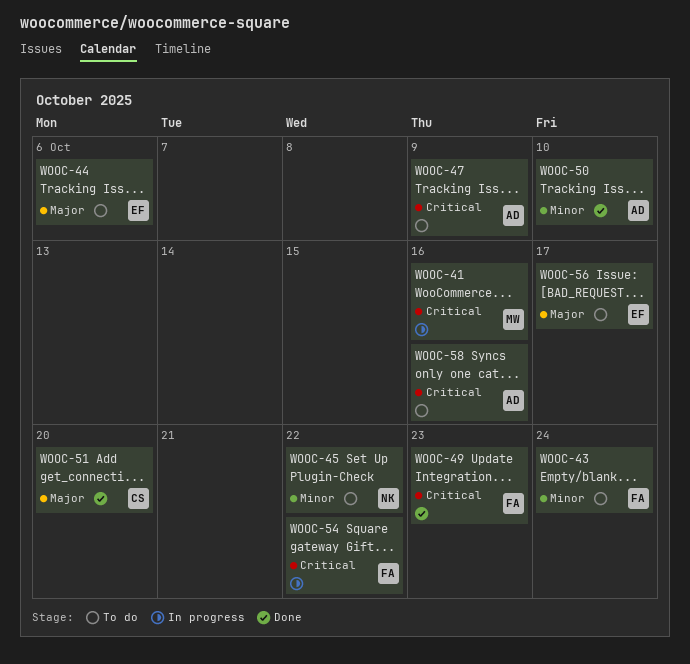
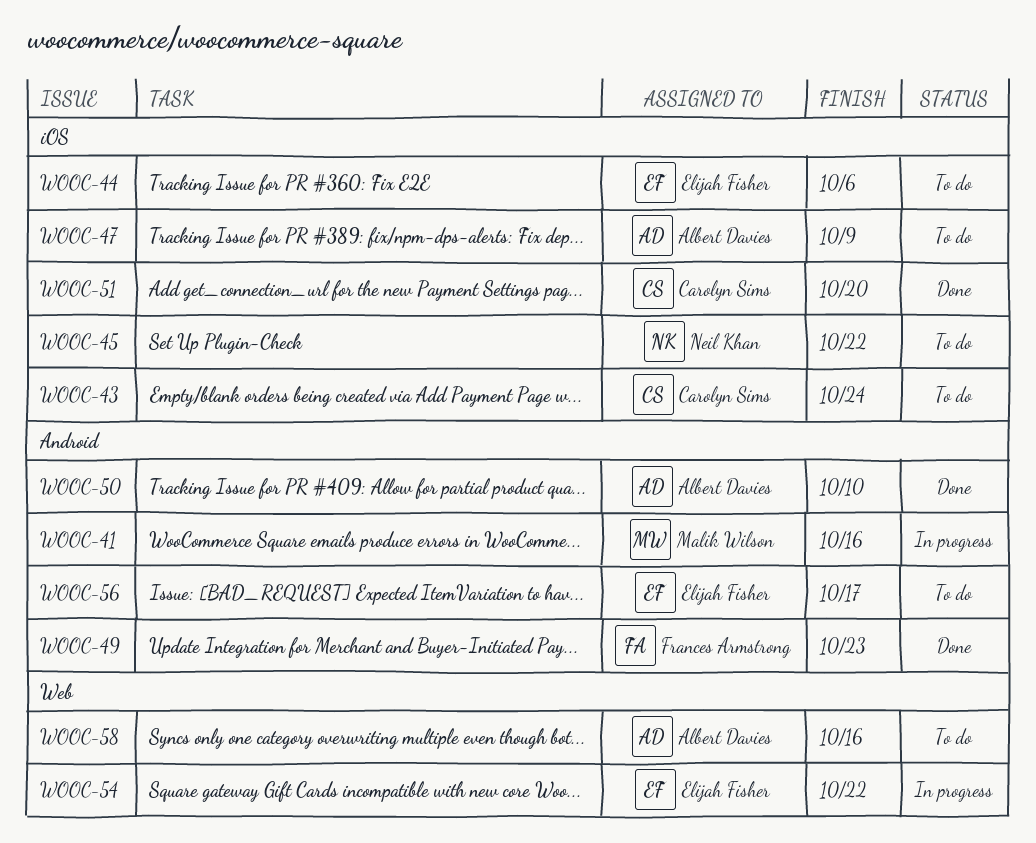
WOOC-43, owner: Frances Armstrong -> Carolyn Sims
WOOC-54, owner: Frances Armstrong -> Elijah Fisher

